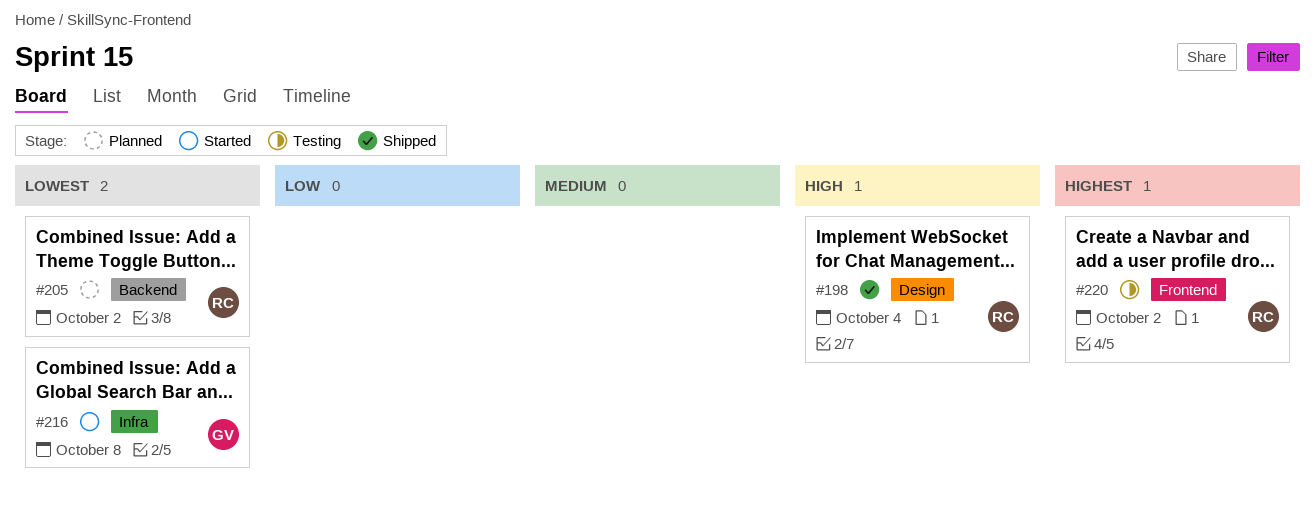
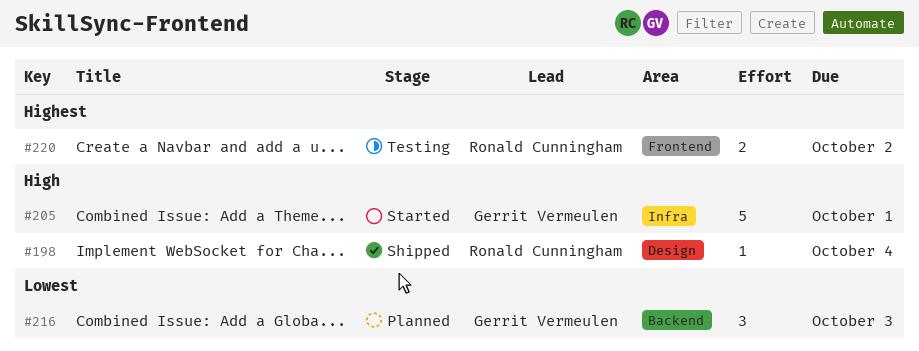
#205, status: Planned -> Started
#205, owner: Ronald Cunningham -> Gerrit Vermeulen
#205, priority: Lowest -> High
#205, label: Backend -> Infra
#205, due: Oct 2 -> Oct 1
#216, status: Started -> Planned
#216, label: Infra -> Backend
#216, due: Oct 8 -> Oct 3

